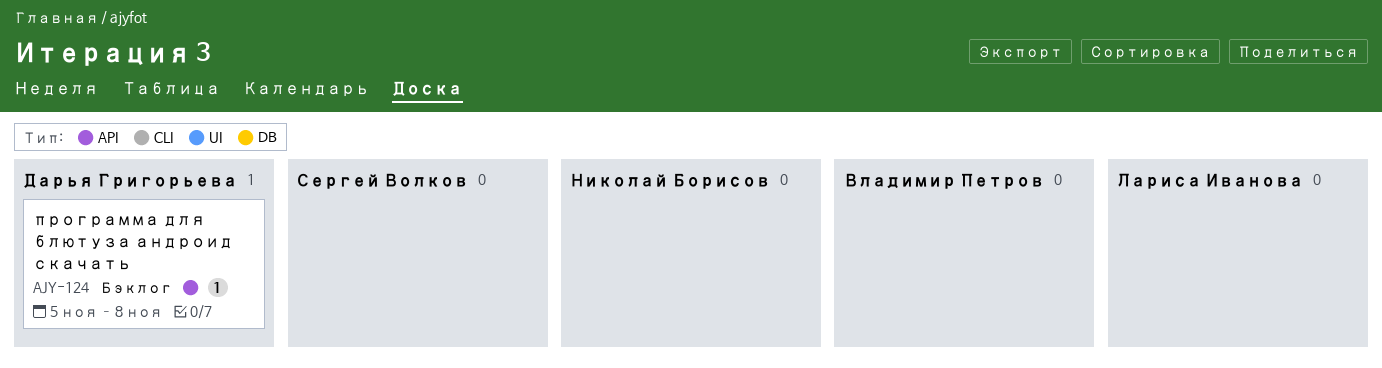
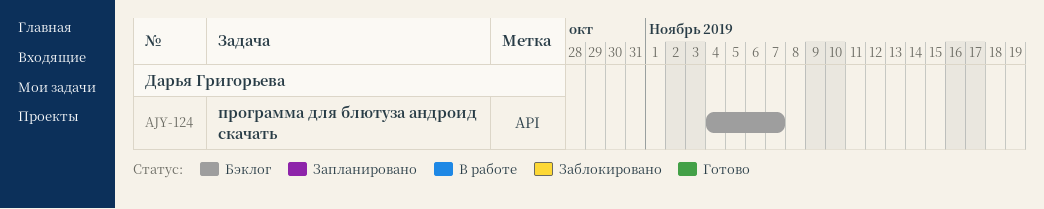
AJY-124, start: Nov 5 -> Nov 4
AJY-124, due: Nov 8 -> Nov 7

